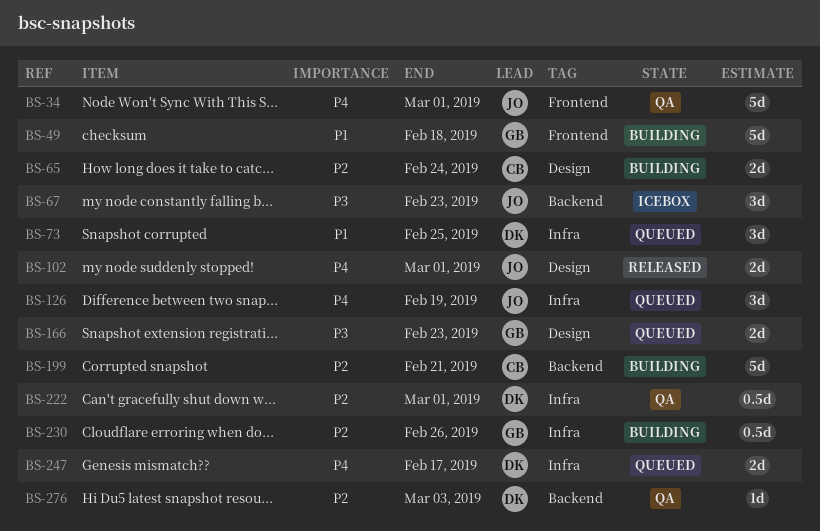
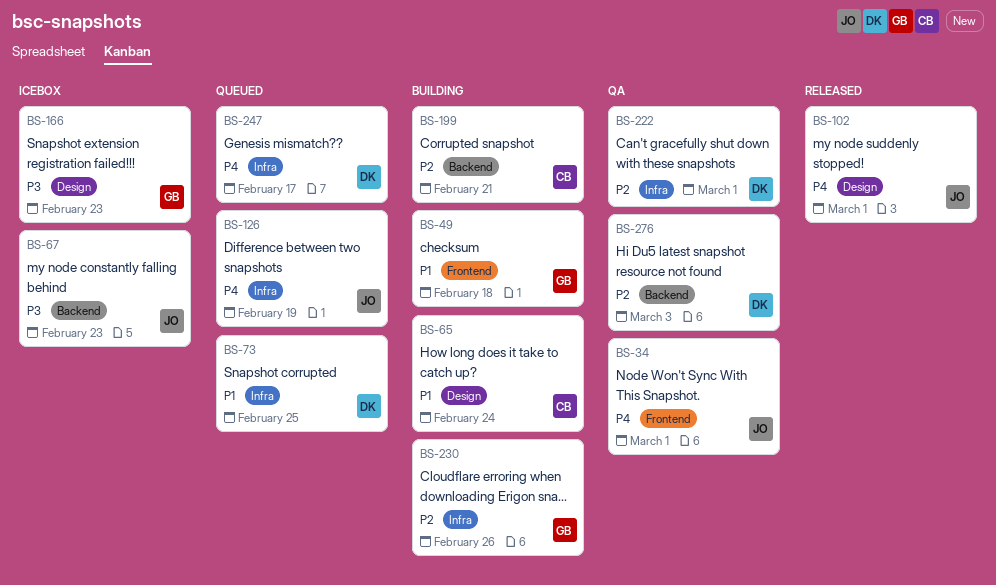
BS-65, priority: P2 -> P1
BS-166, status: Queued -> Icebox

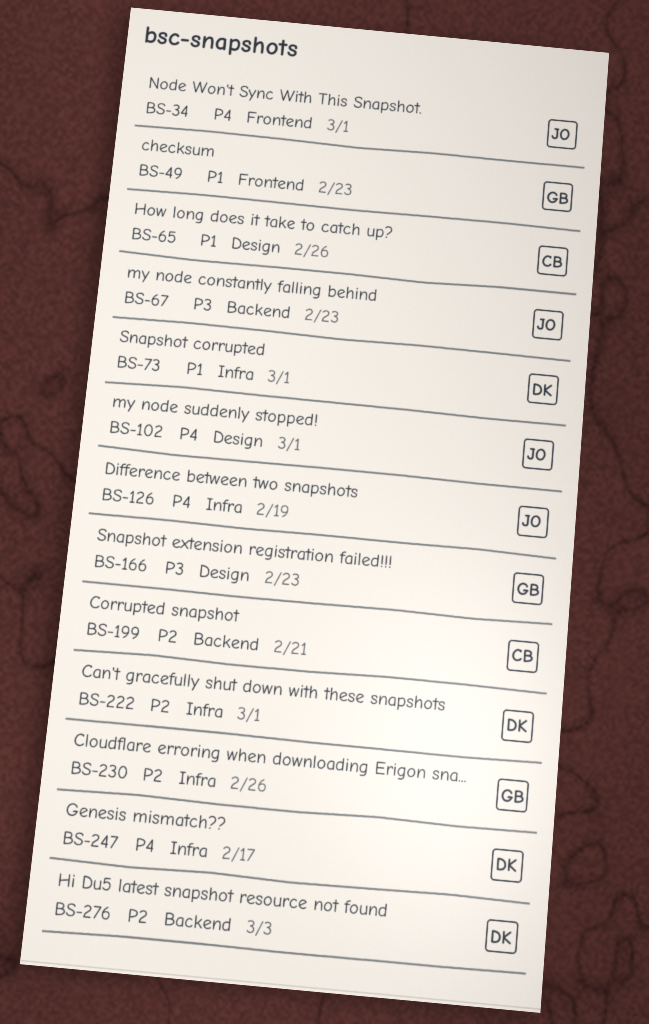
BS-49, due: Feb 18 -> Feb 23
BS-65, due: Feb 24 -> Feb 26
BS-73, due: Feb 25 -> Mar 1

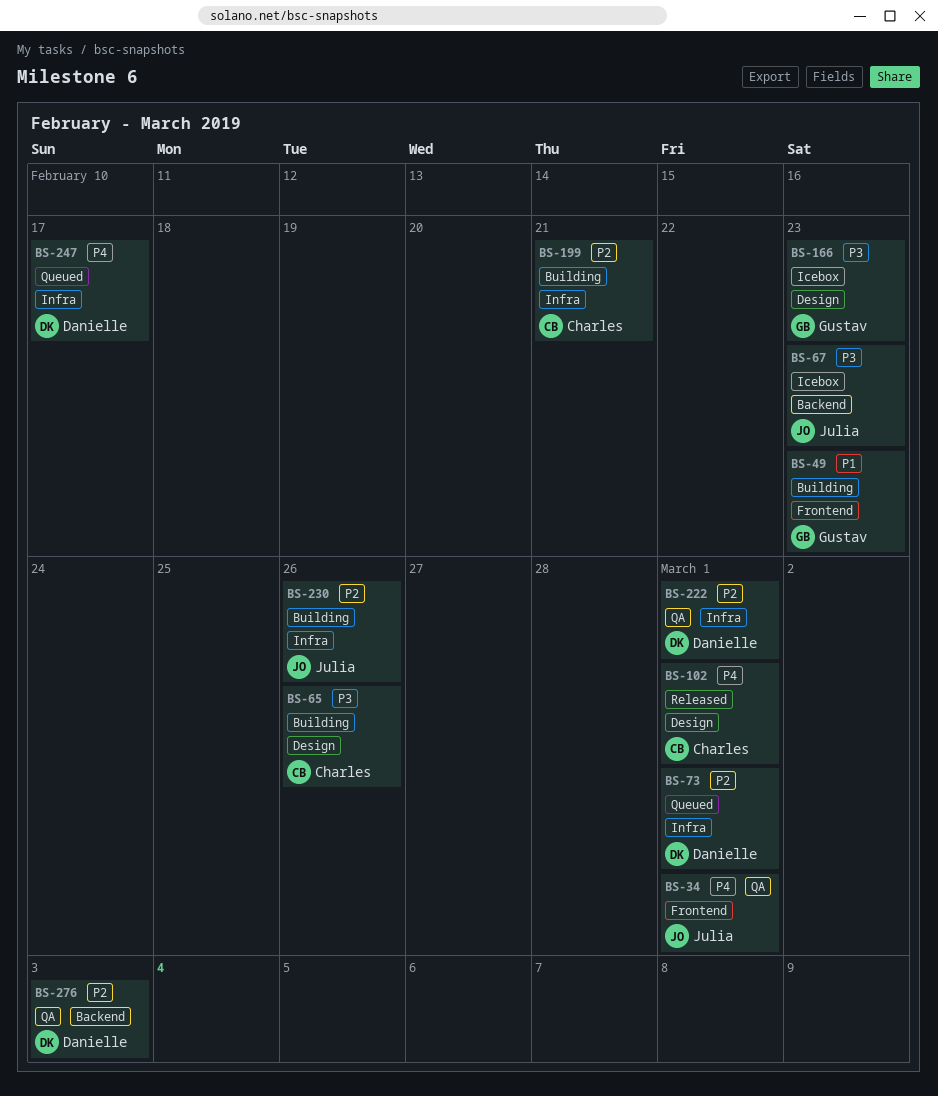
BS-65, priority: P1 -> P3
BS-73, priority: P1 -> P2
BS-102, owner: Julia -> Charles
BS-126: present -> none
BS-199, label: Backend -> Infra
BS-230, owner: Gustav -> Julia

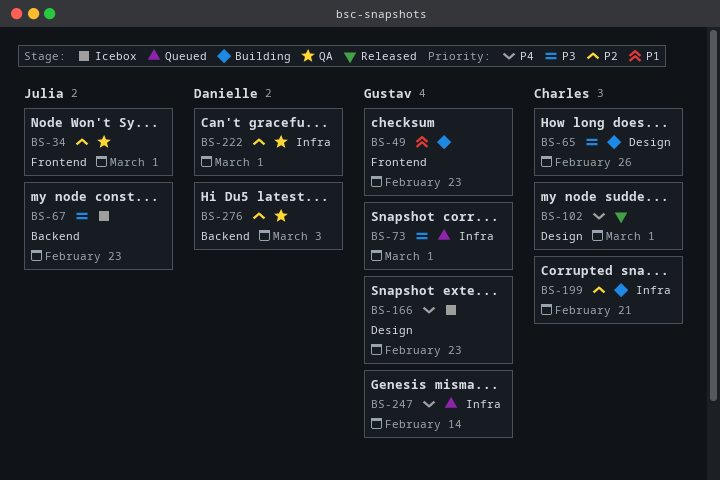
BS-34, priority: P4 -> P2
BS-73, owner: Danielle -> Gustav
BS-73, priority: P2 -> P3
BS-166, priority: P3 -> P4
BS-230: present -> none
BS-247, owner: Danielle -> Gustav
BS-247, due: Feb 17 -> Feb 14

